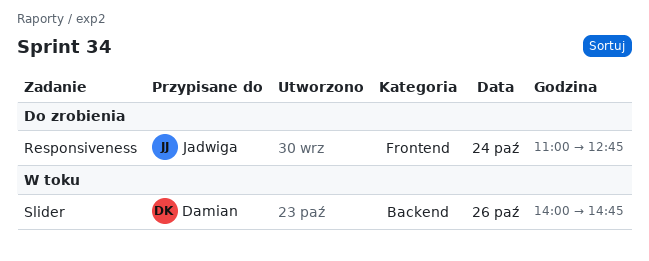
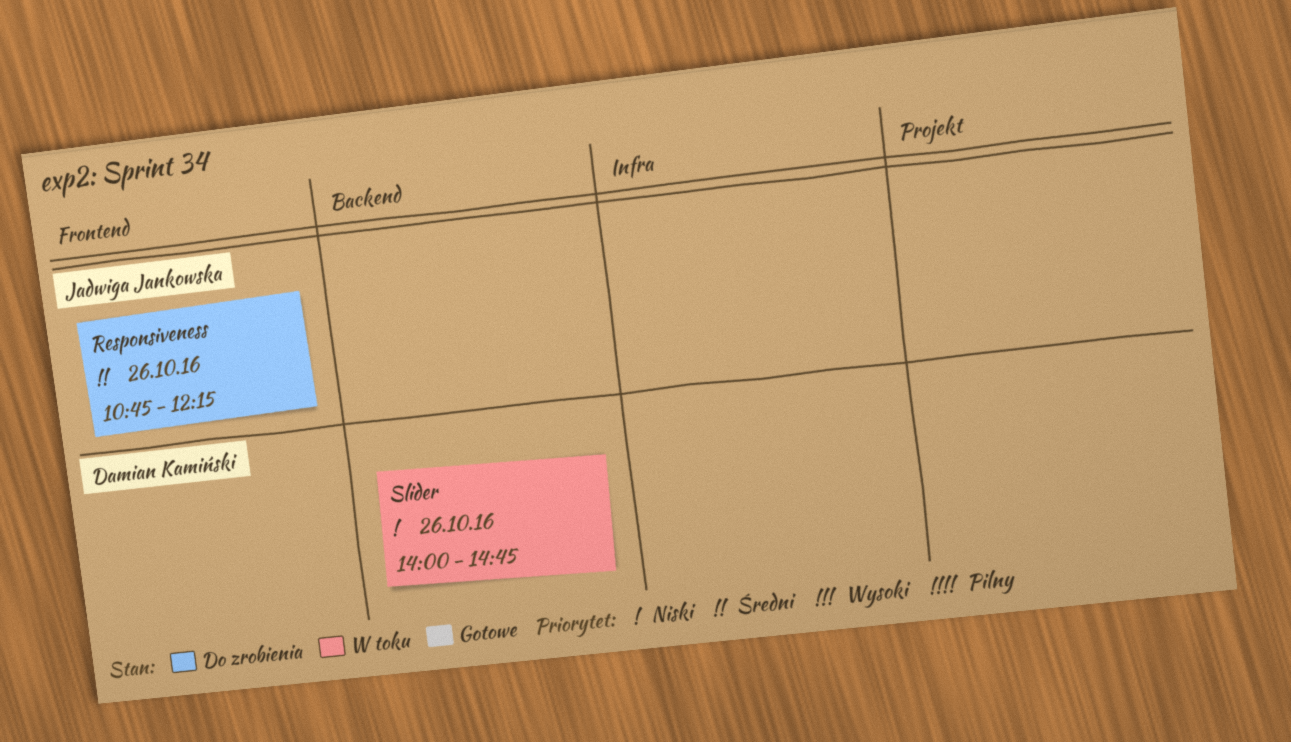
Responsiveness, day: Oct 24 -> Oct 26
Responsiveness, begins: 11:00 -> 10:45
Responsiveness, ends: 12:45 -> 12:15

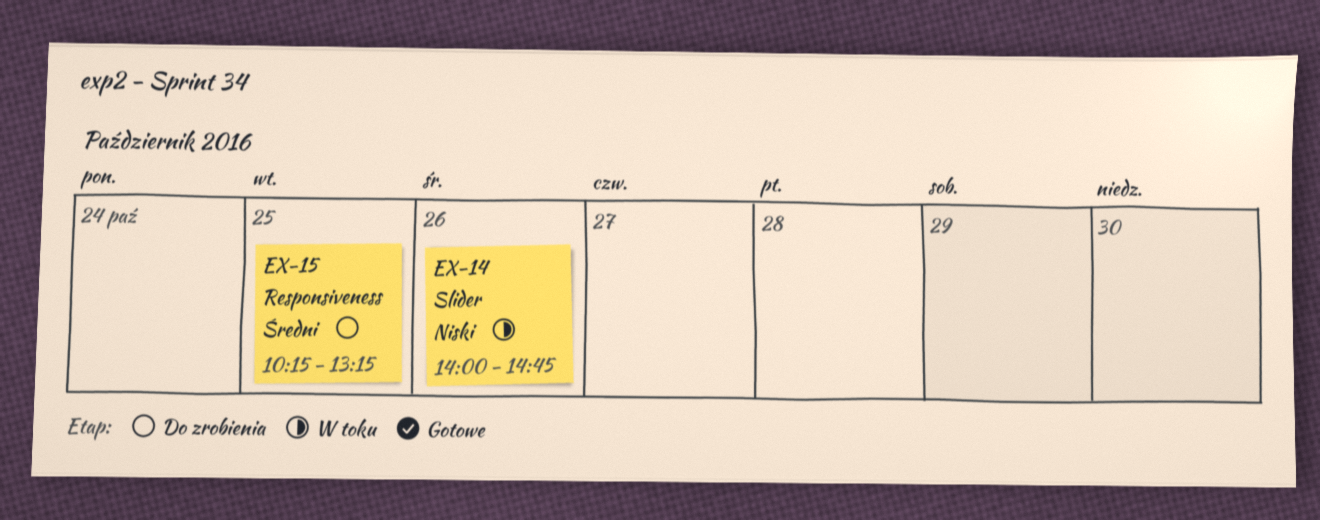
Responsiveness, day: Oct 26 -> Oct 25
Responsiveness, begins: 10:45 -> 10:15
Responsiveness, ends: 12:15 -> 13:15

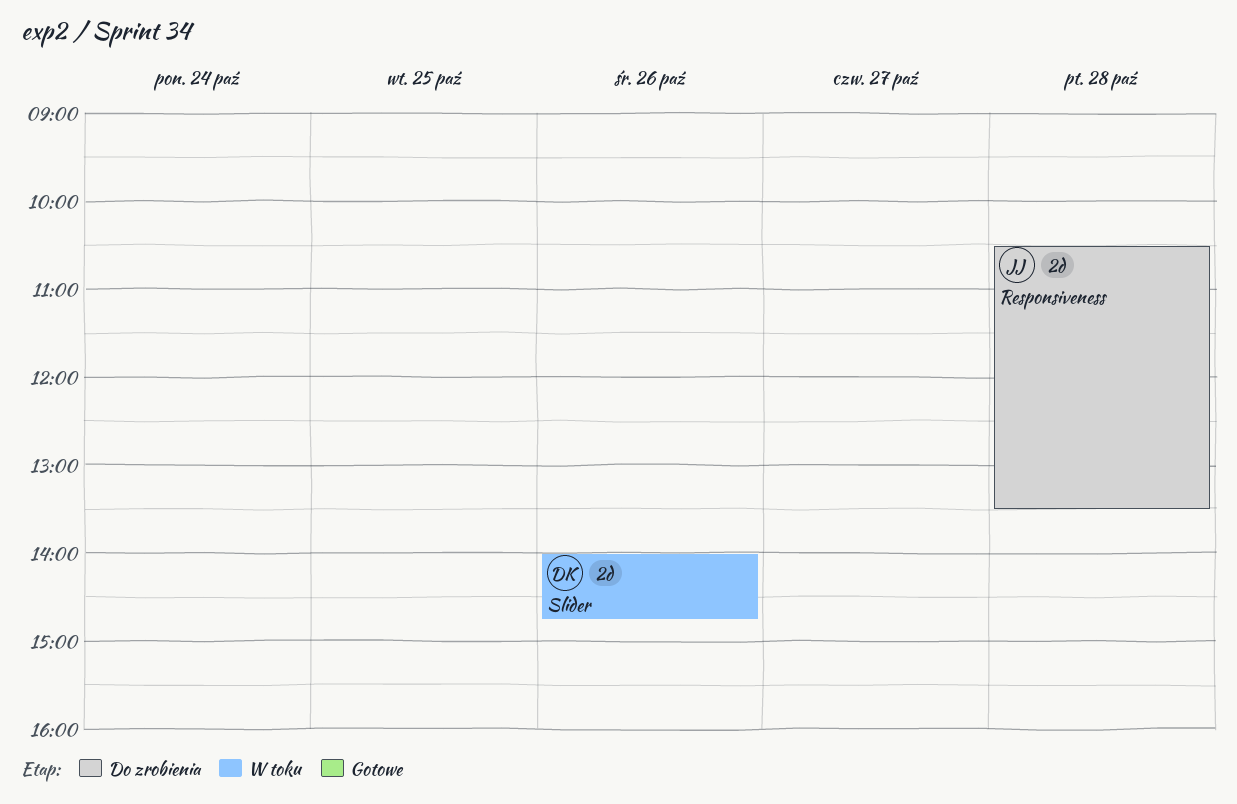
Responsiveness, day: Oct 25 -> Oct 28
Responsiveness, begins: 10:15 -> 10:30
Responsiveness, ends: 13:15 -> 13:30

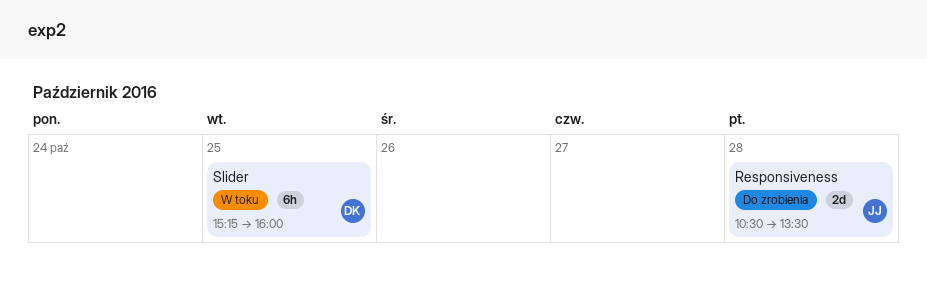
Slider, estimate: 2d -> 6h
Slider, day: Oct 26 -> Oct 25
Slider, begins: 14:00 -> 15:15
Slider, ends: 14:45 -> 16:00

